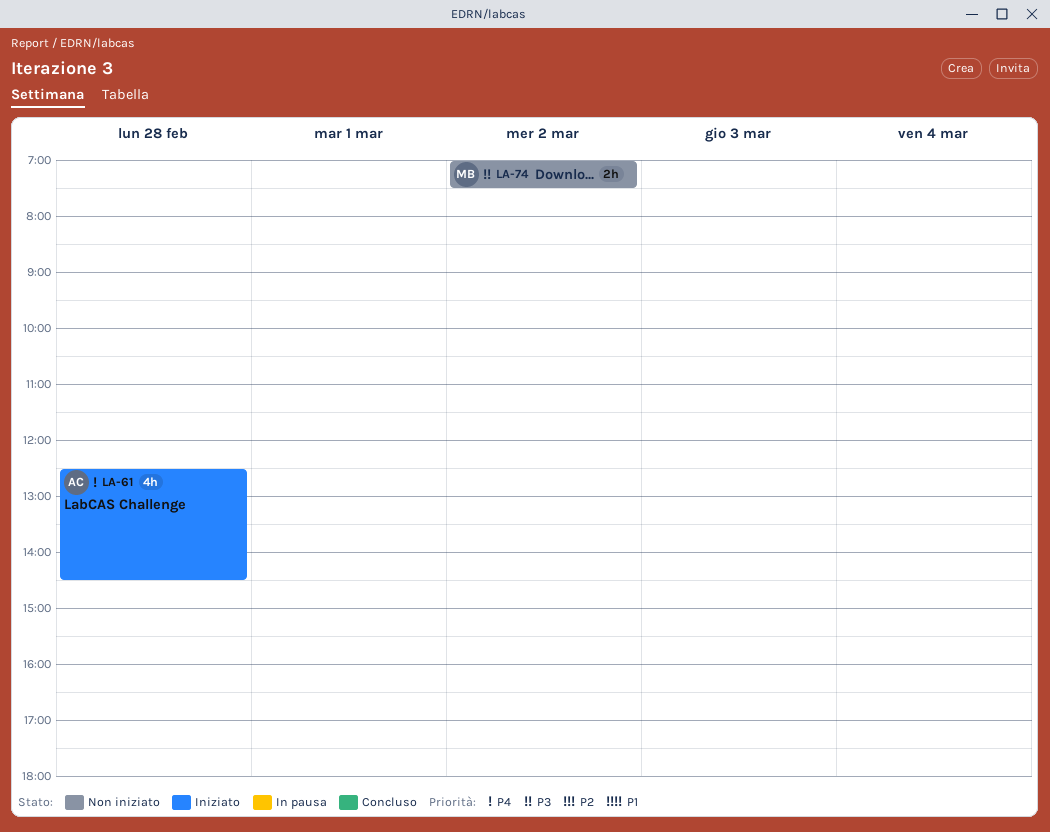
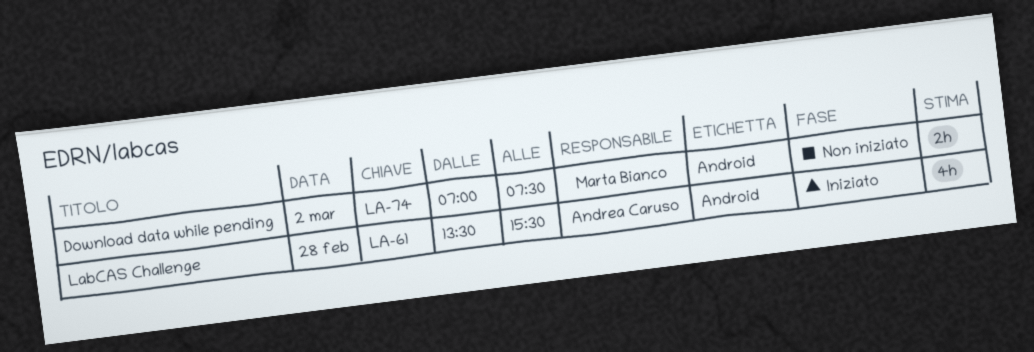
LA-61, begins: 12:30 -> 13:30
LA-61, ends: 14:30 -> 15:30

